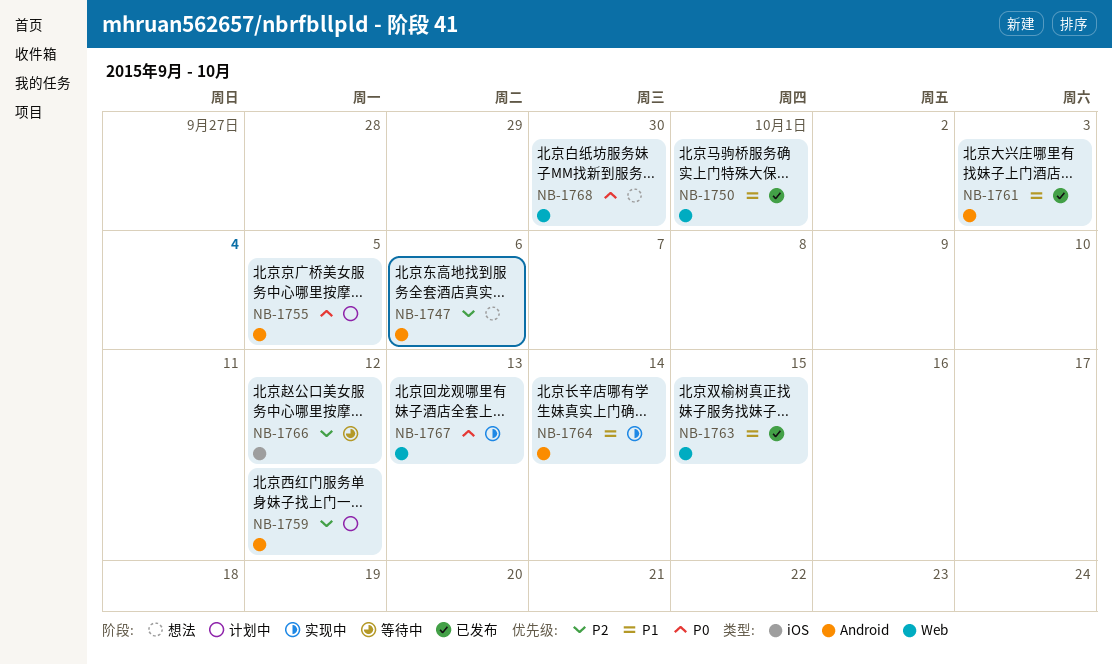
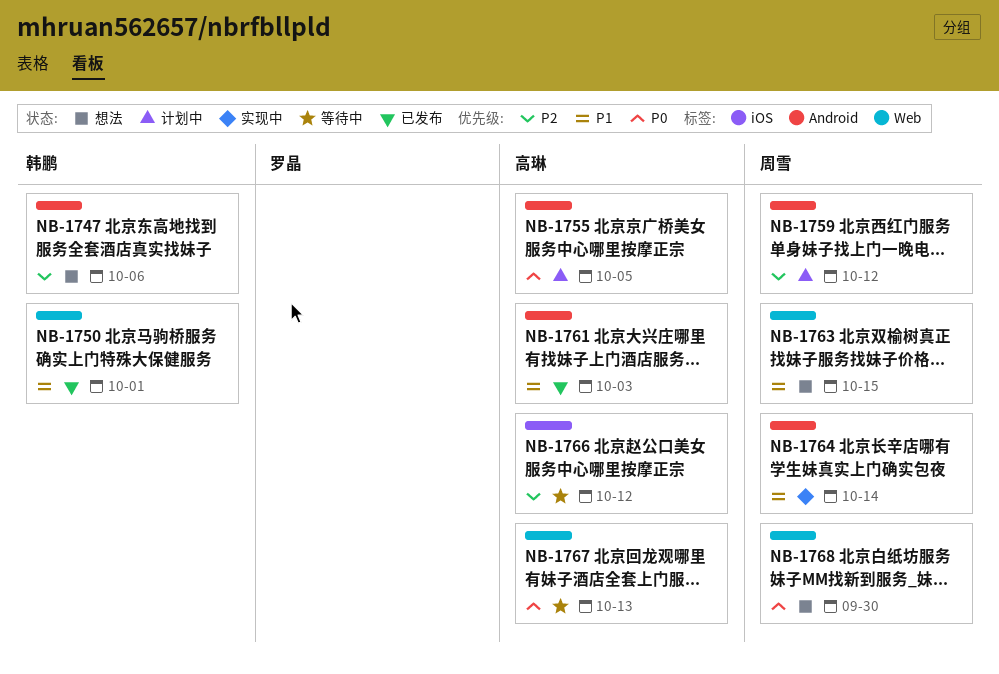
NB-1763, status: 已发布 -> 想法
NB-1767, status: 实现中 -> 等待中

